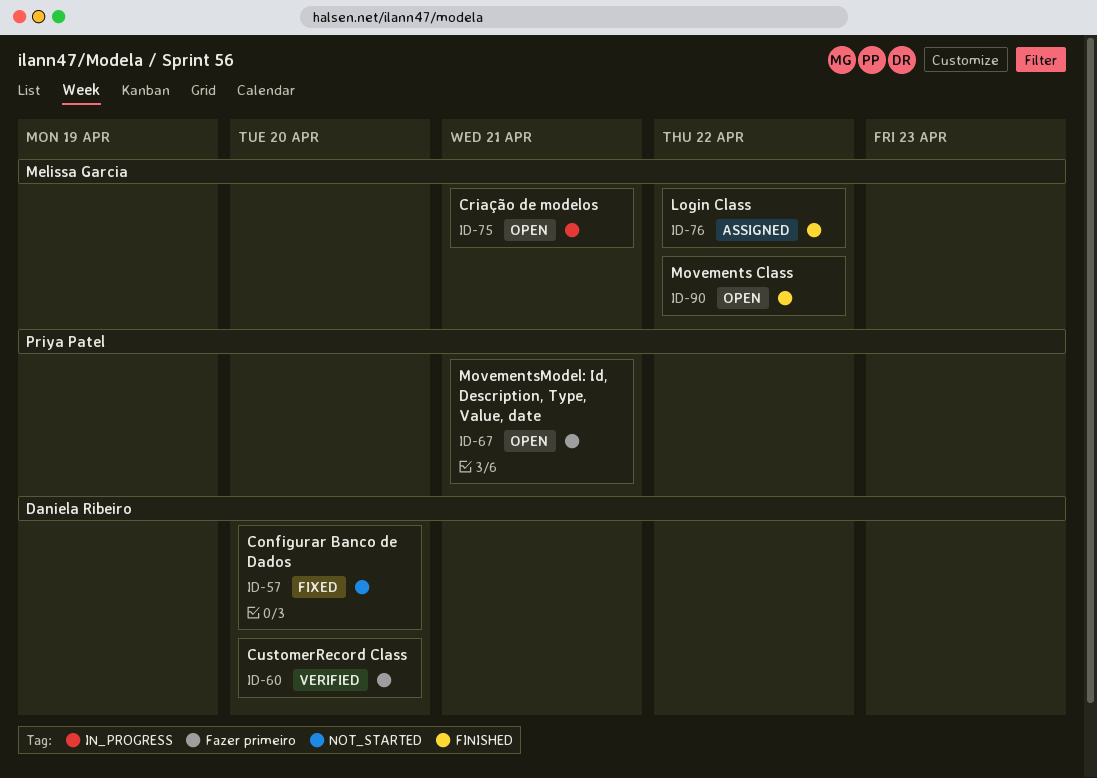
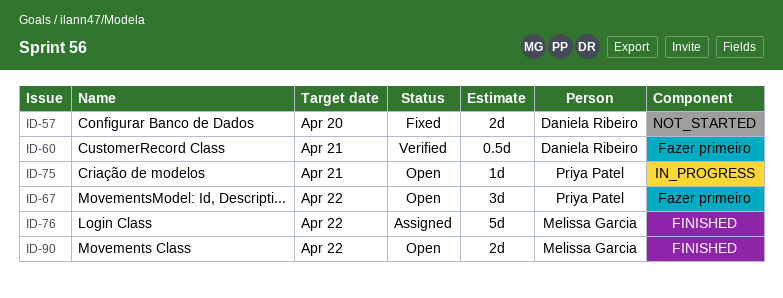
ID-60, due: Apr 20 -> Apr 21
ID-67, due: Apr 21 -> Apr 22
ID-75, owner: Melissa Garcia -> Priya Patel

